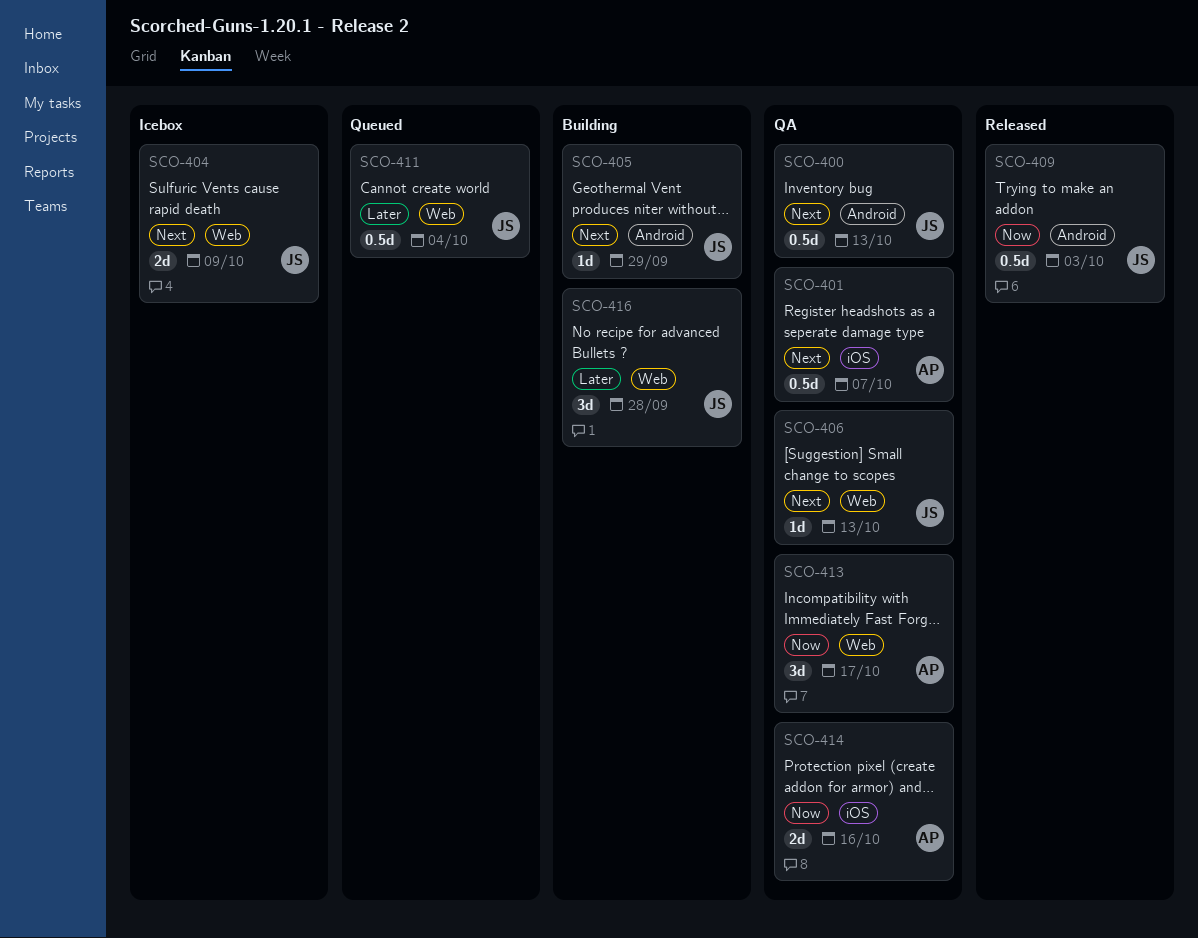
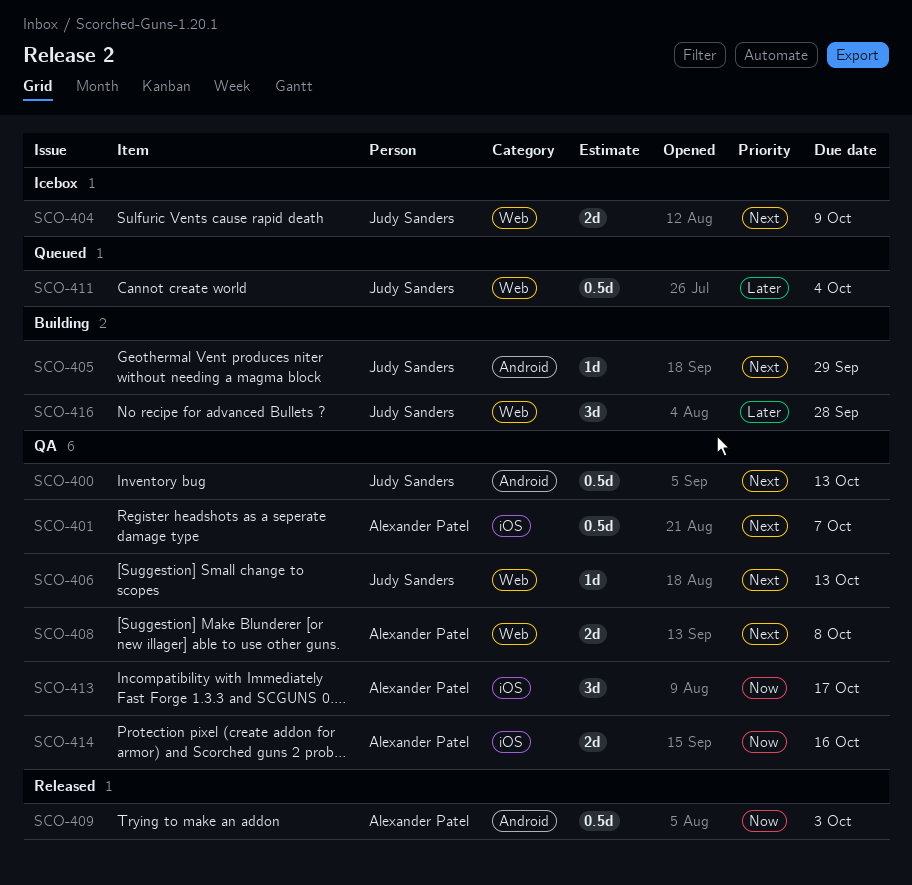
SCO-408: none -> present
SCO-409, owner: Judy Sanders -> Alexander Patel
SCO-413, label: Web -> iOS

